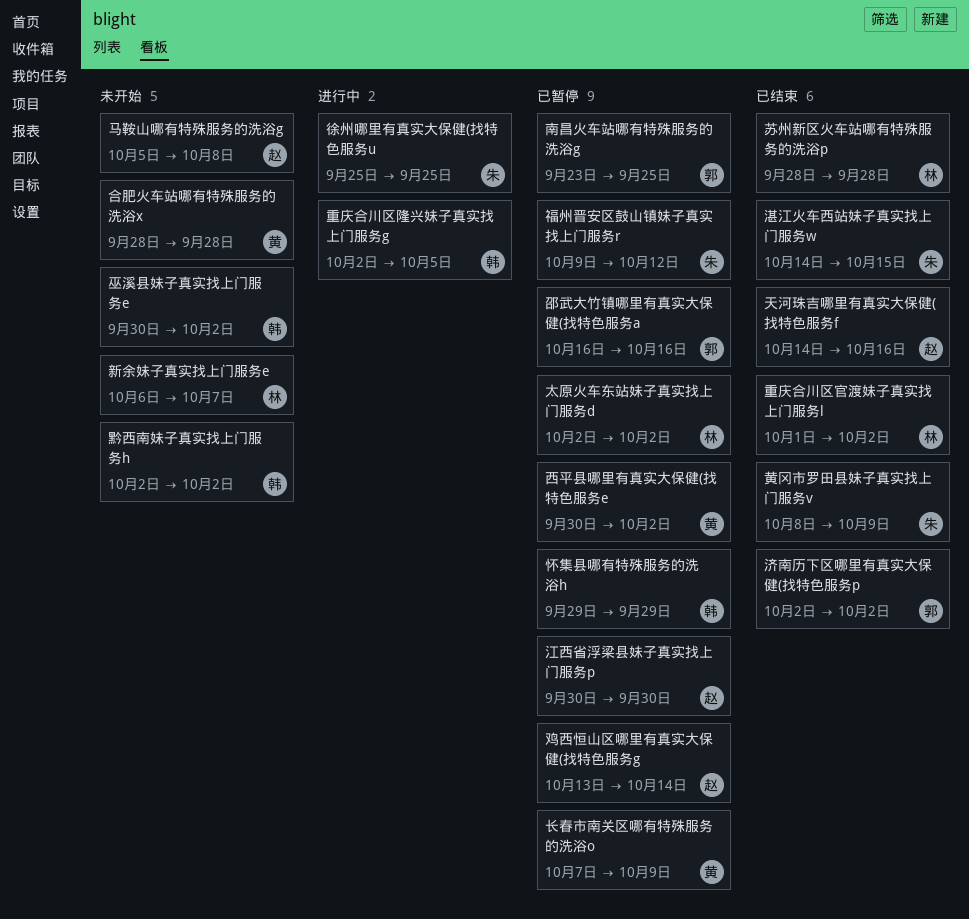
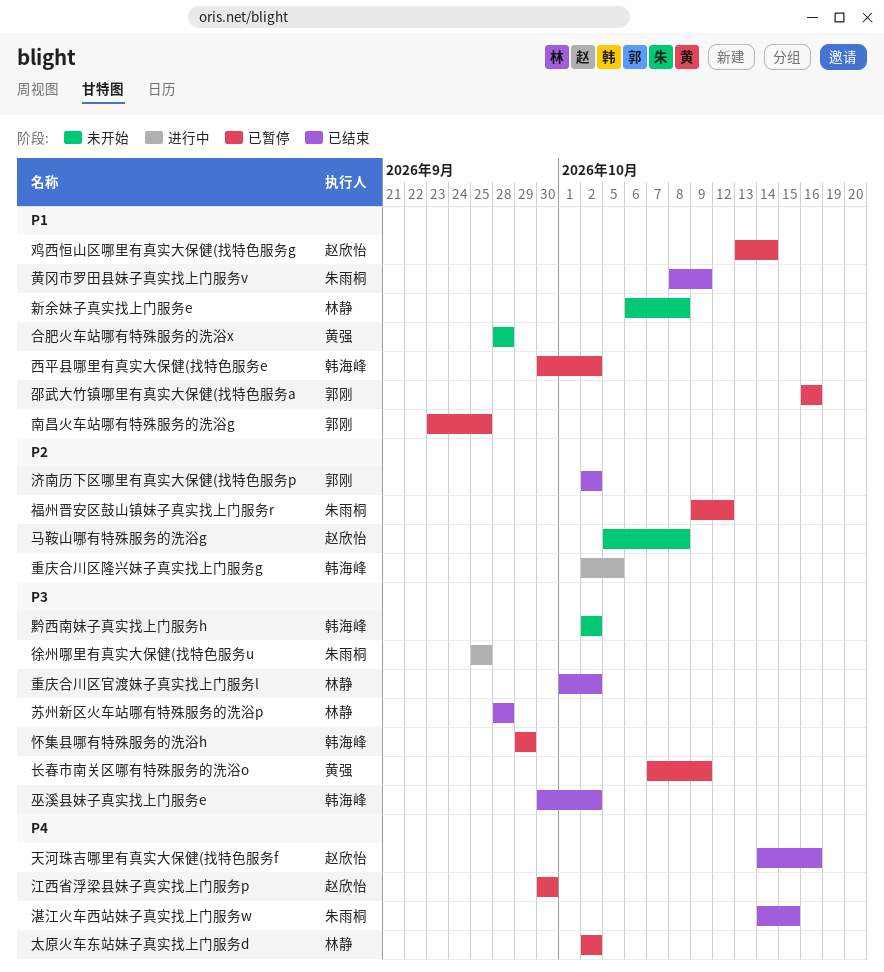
巫溪县妹子真实找上门服务e, status: 未开始 -> 已结束
新余妹子真实找上门服务e, due: Oct 7 -> Oct 8
西平县哪里有真实大保健(找特色服务e, owner: 黄强 -> 韩海峰

